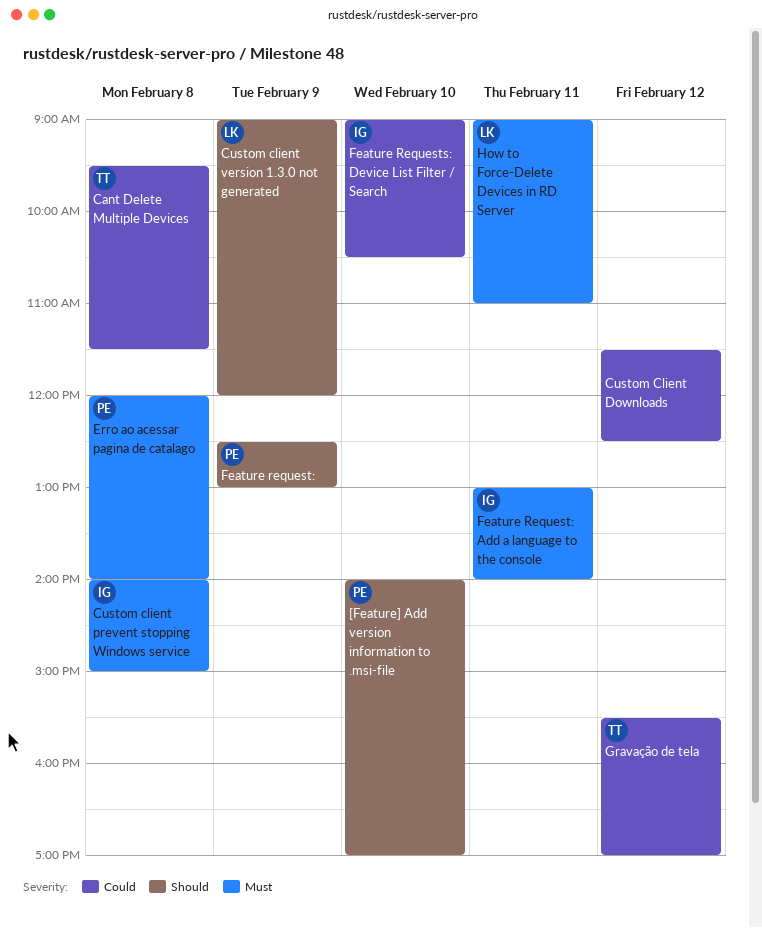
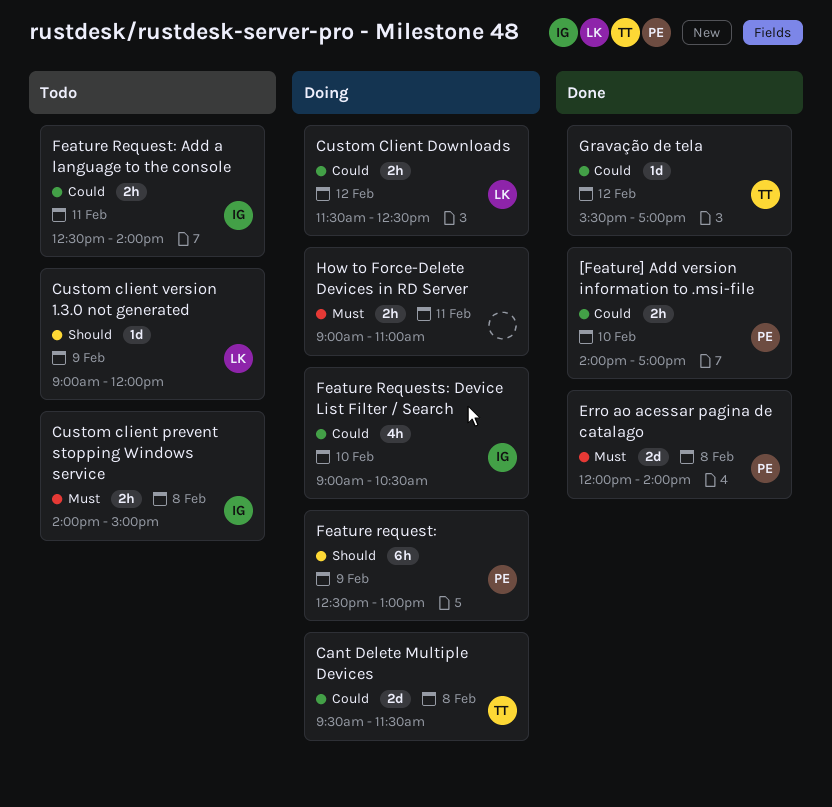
[Feature] Add version information to .msi-file, priority: Should -> Could
Custom Client Downloads, owner: none -> LK
Feature Request: Add a language to the console, priority: Must -> Could
Feature Request: Add a language to the console, begins: 13:00 -> 12:30
How to Force-Delete Devices in RD Server, owner: LK -> none

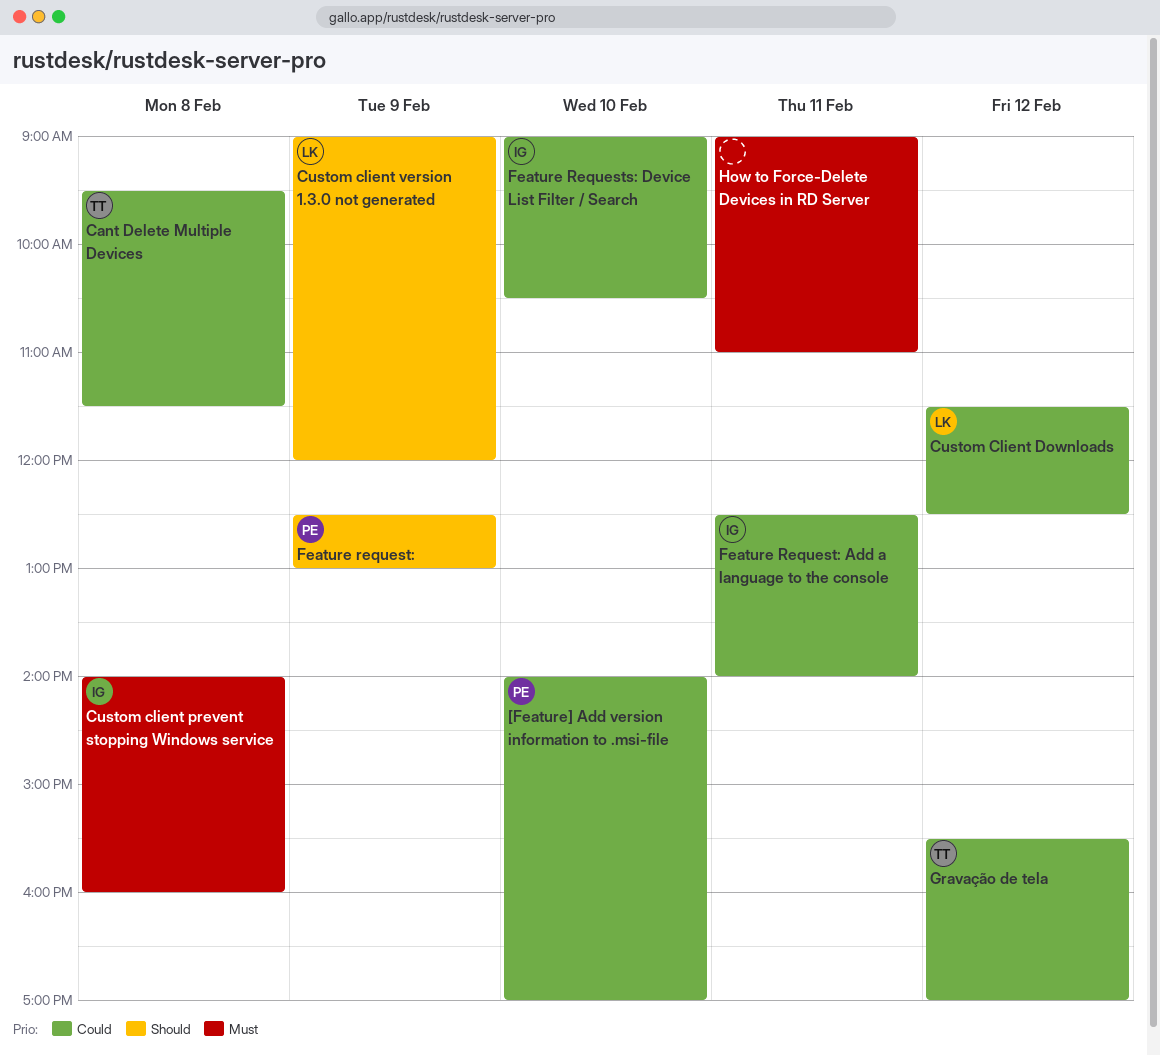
Custom client prevent stopping Windows service, ends: 15:00 -> 16:00
Erro ao acessar pagina de catalago: present -> none

